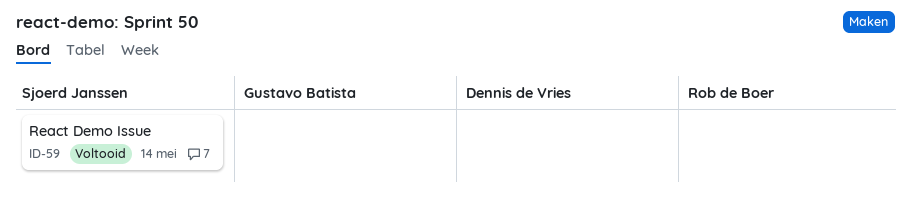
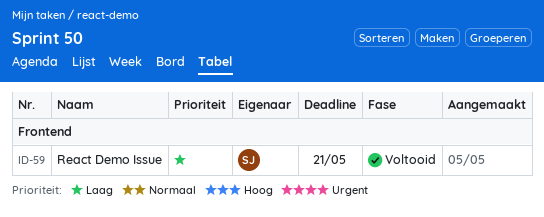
ID-59, due: May 14 -> May 21

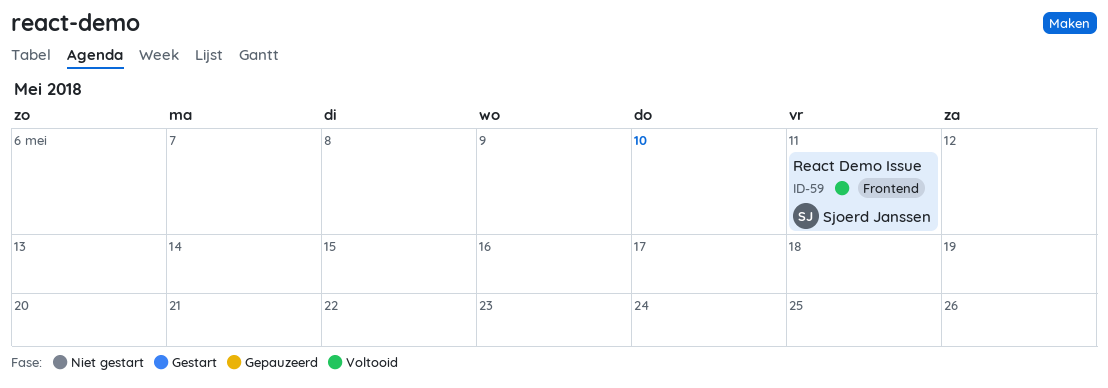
ID-59, due: May 21 -> May 11

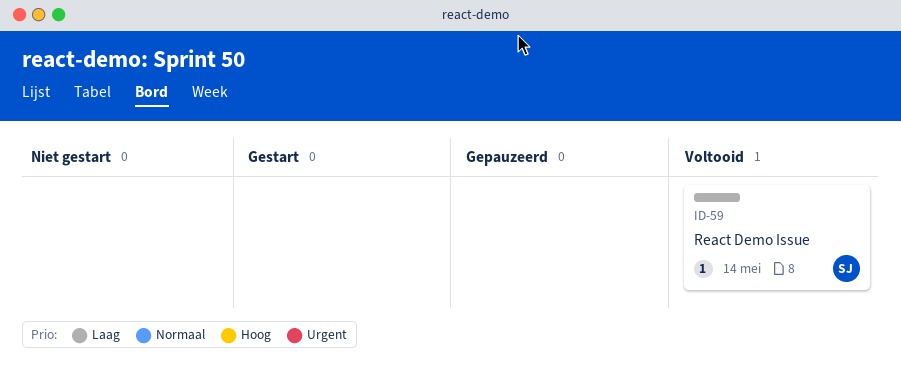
ID-59, due: May 11 -> May 14

